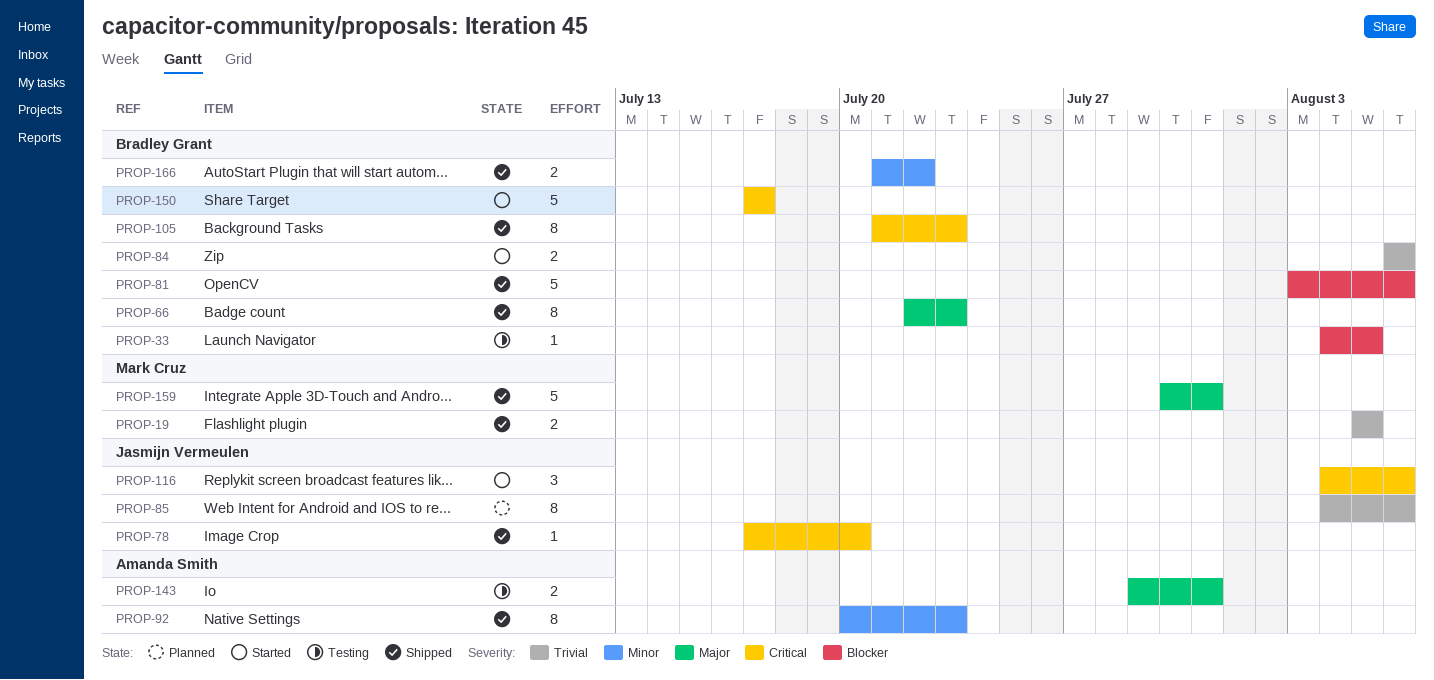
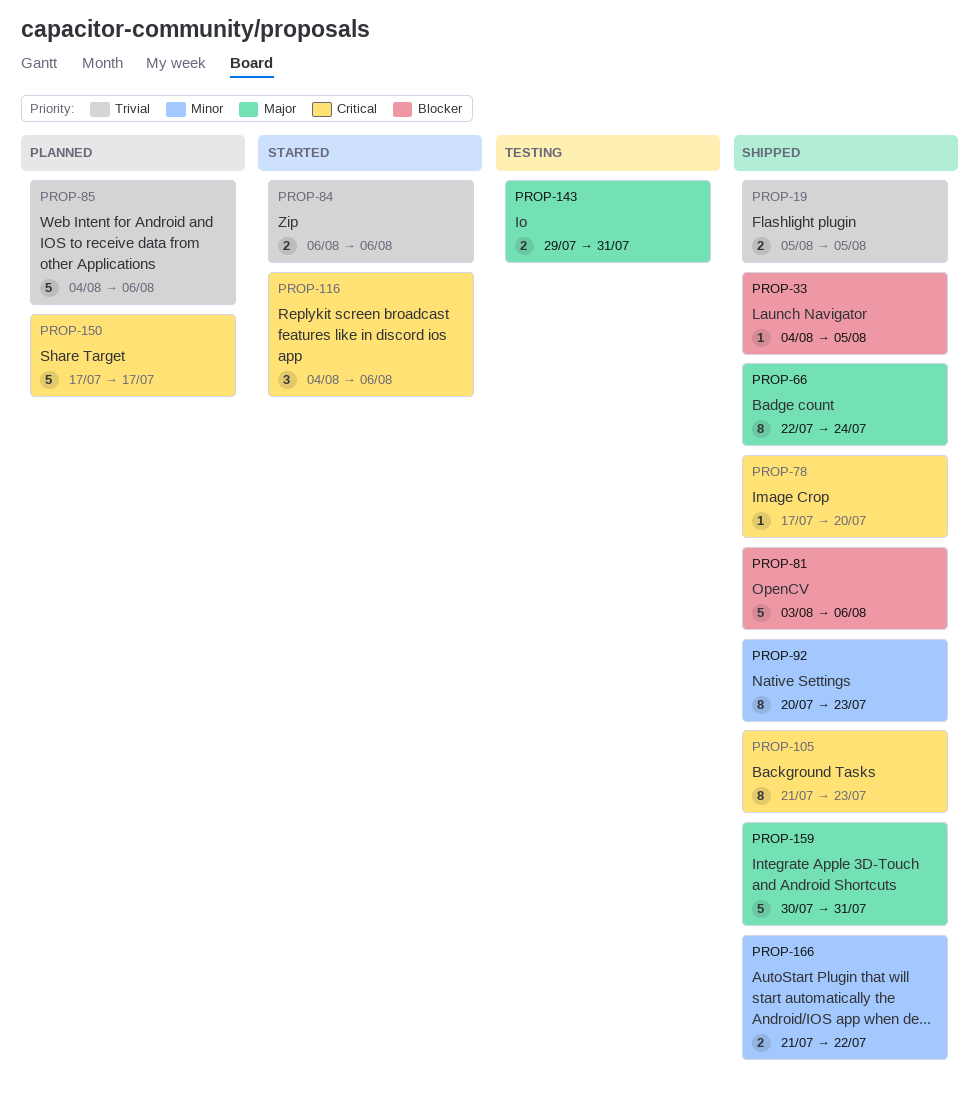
PROP-33, status: Testing -> Shipped
PROP-66, due: Jul 23 -> Jul 24
PROP-85, estimate: 8 -> 5
PROP-150, status: Started -> Planned

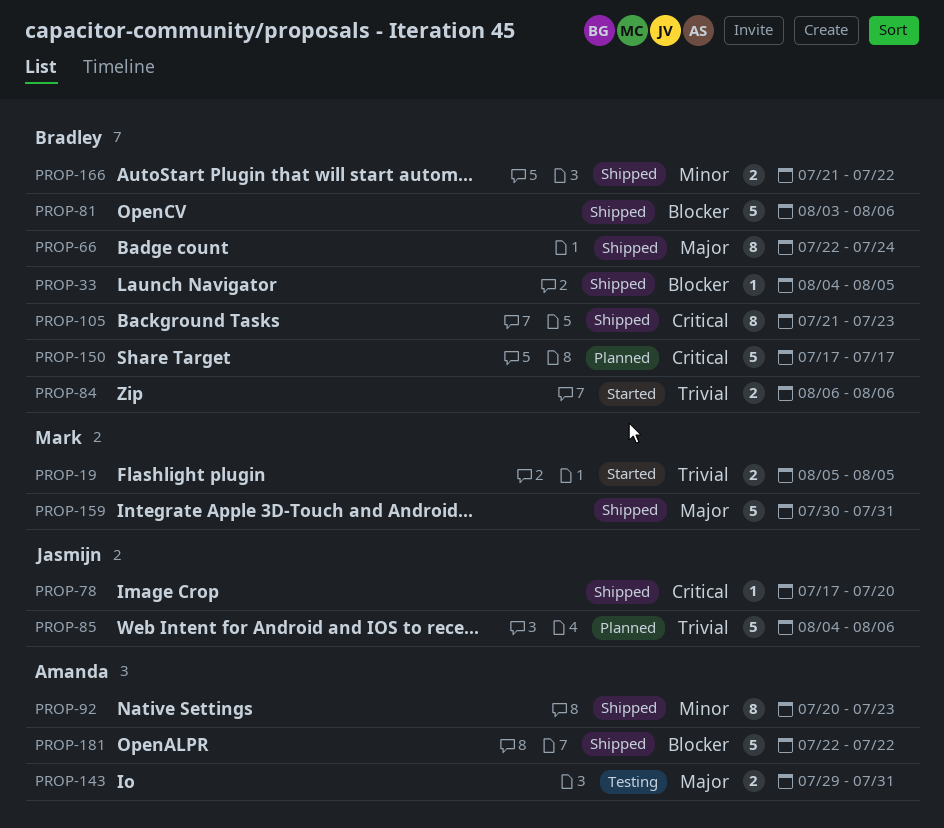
PROP-19, status: Shipped -> Started
PROP-116: present -> none
PROP-181: none -> present

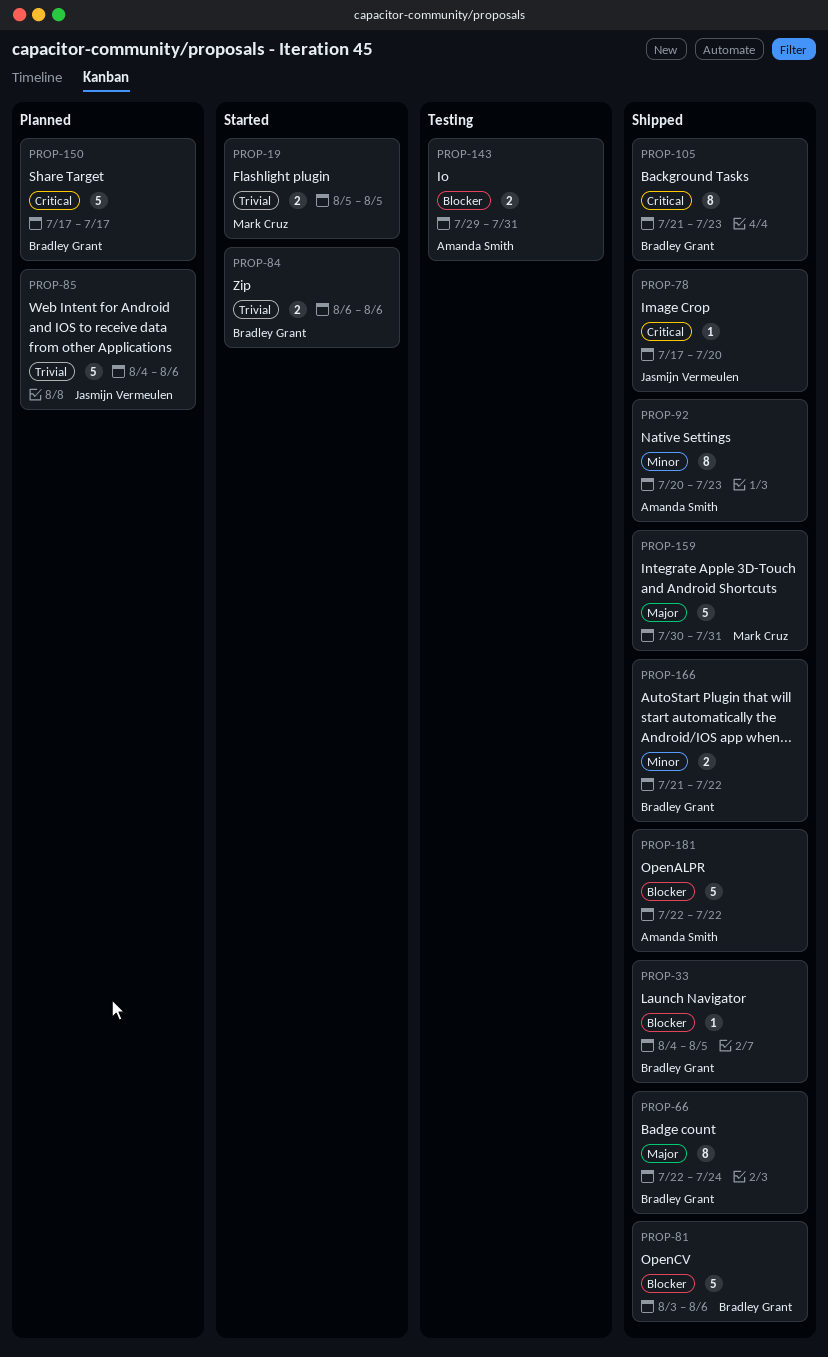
PROP-143, priority: Major -> Blocker

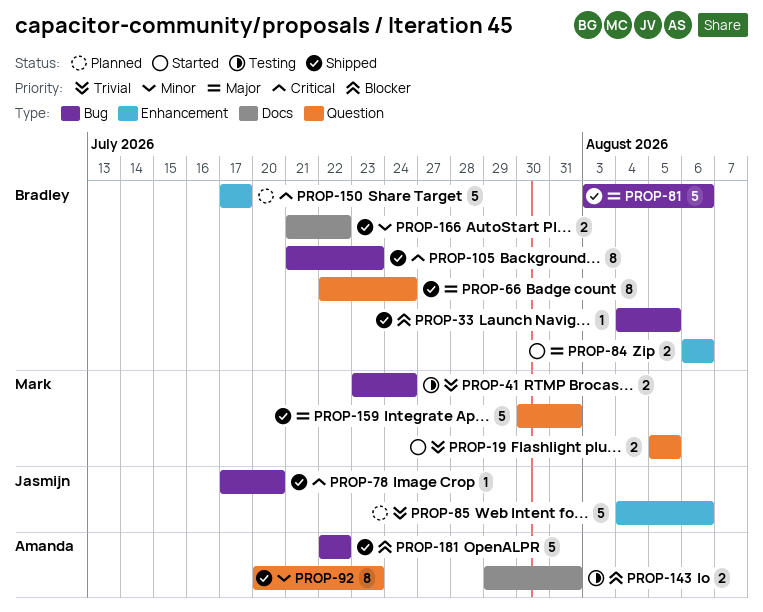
PROP-41: none -> present
PROP-81, priority: Blocker -> Major
PROP-84, priority: Trivial -> Major

